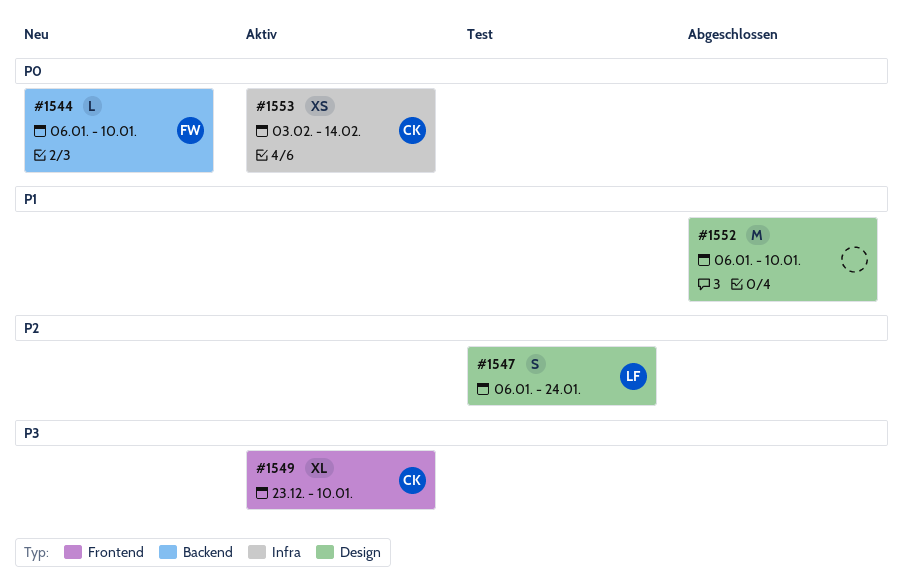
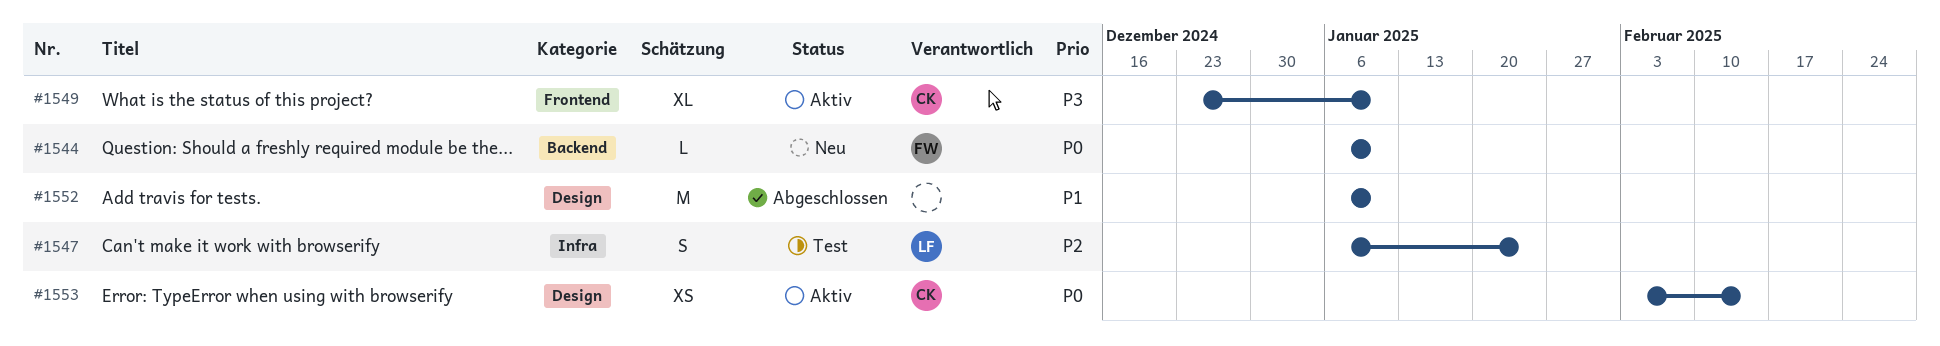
#1547, label: Design -> Infra
#1553, label: Infra -> Design

